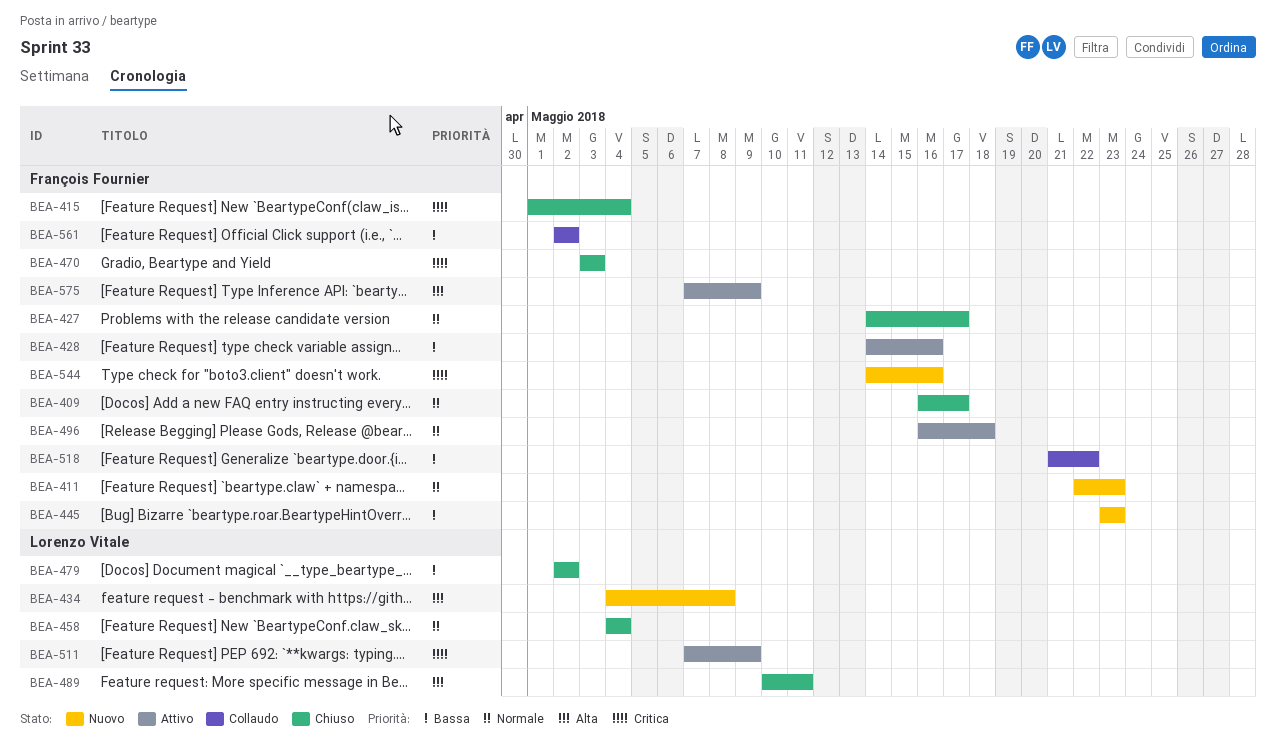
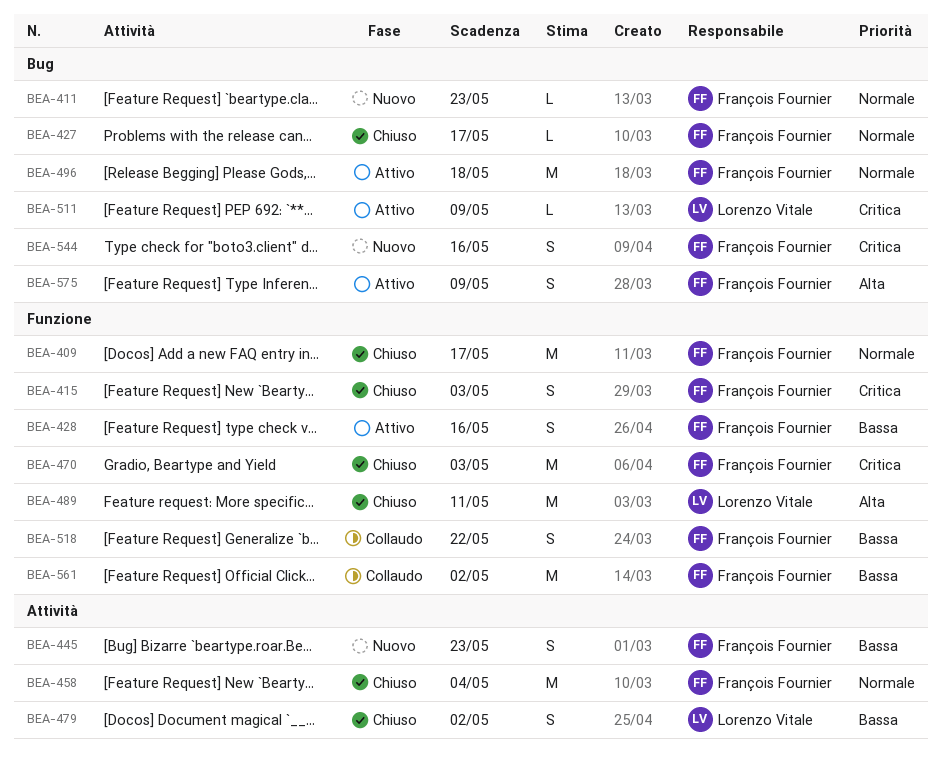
BEA-415, due: May 4 -> May 3
BEA-434: present -> none
BEA-458, owner: Lorenzo Vitale -> François Fournier

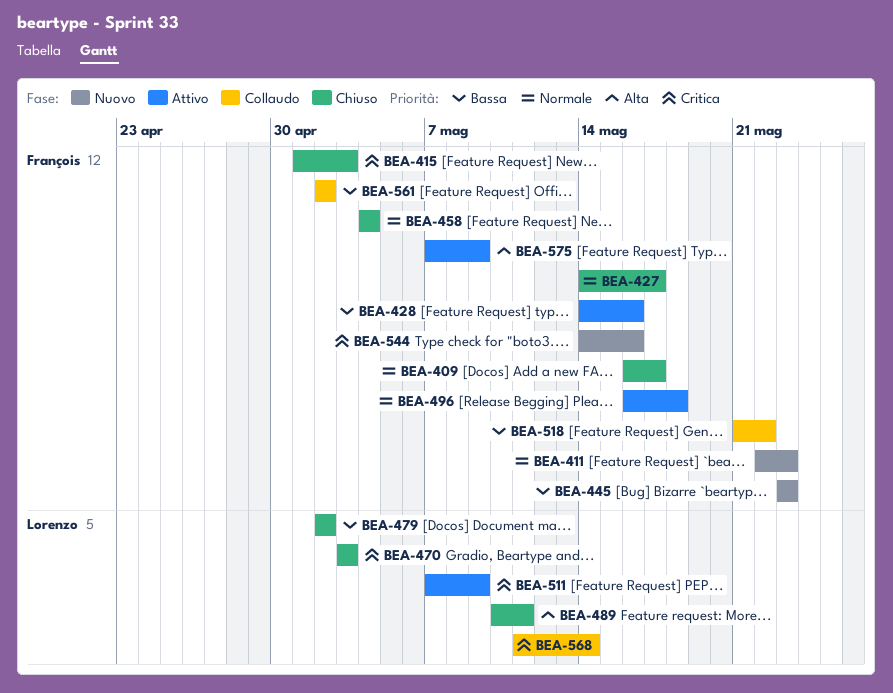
BEA-470, owner: François Fournier -> Lorenzo Vitale
BEA-568: none -> present

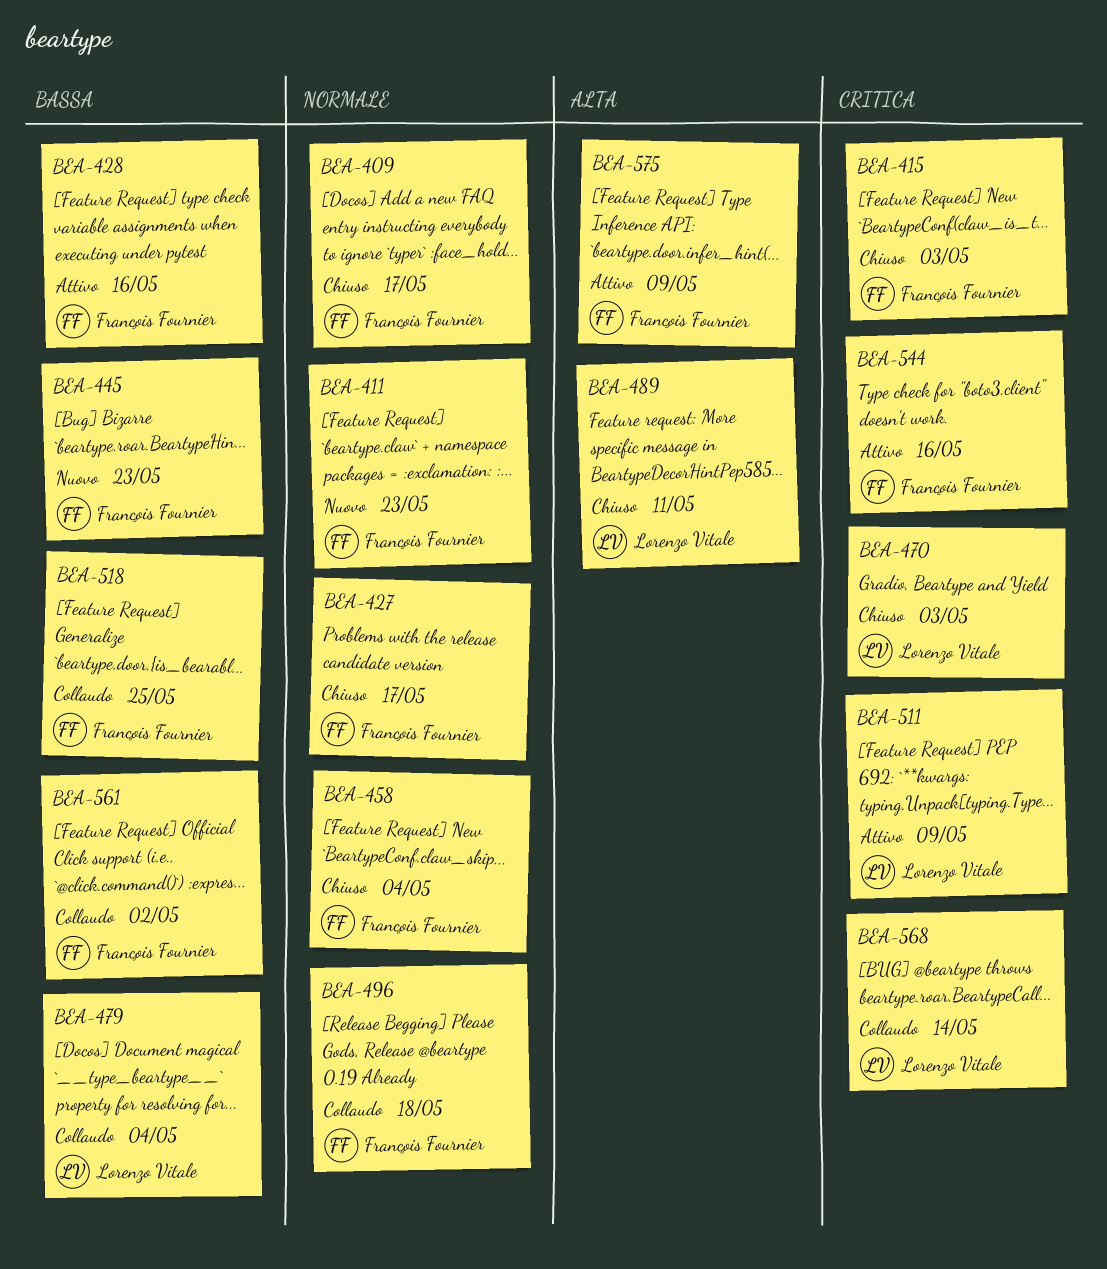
BEA-479, status: Chiuso -> Collaudo
BEA-479, due: May 2 -> May 4
BEA-496, status: Attivo -> Collaudo
BEA-518, due: May 22 -> May 25
BEA-544, status: Nuovo -> Attivo

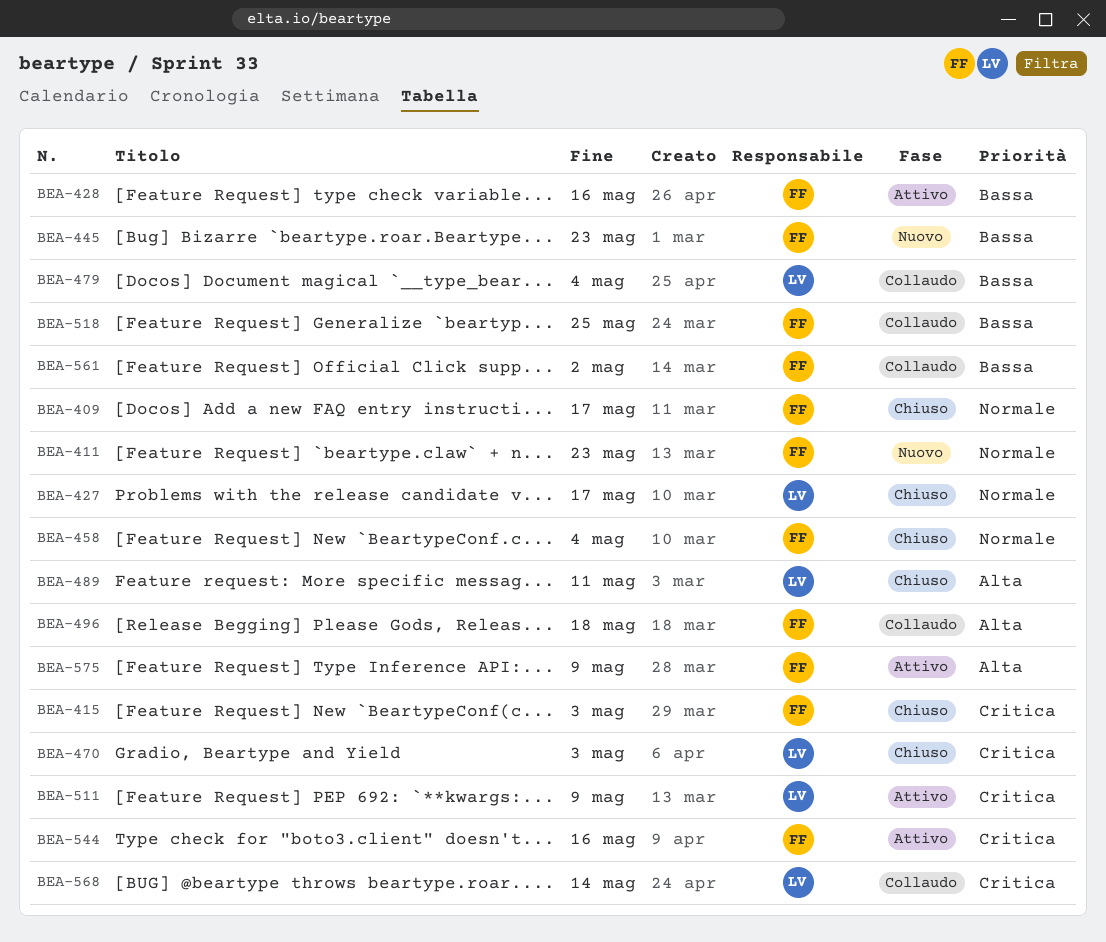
BEA-427, owner: François Fournier -> Lorenzo Vitale
BEA-496, priority: Normale -> Alta

